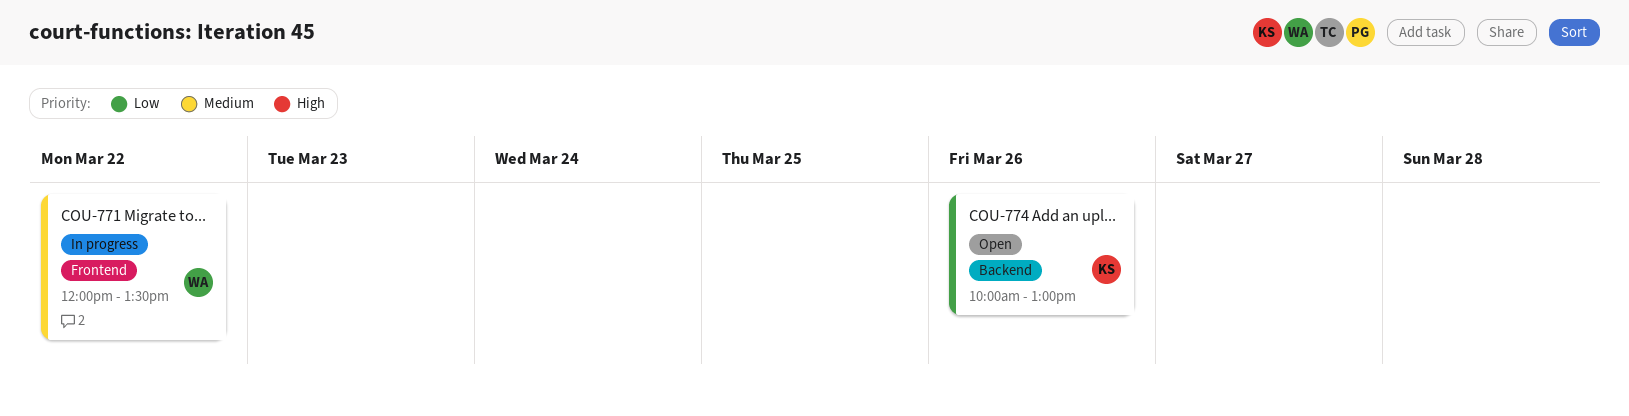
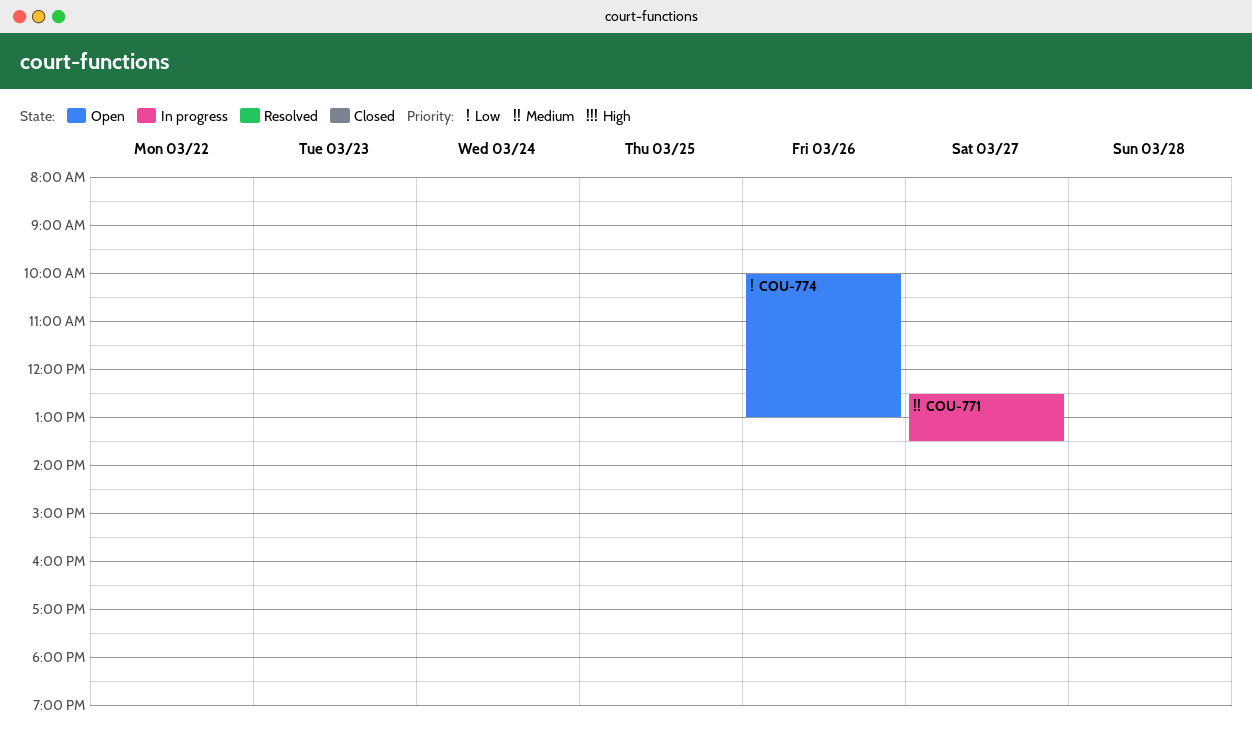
COU-771, day: Mar 22 -> Mar 27
COU-771, begins: 12:00 -> 12:30

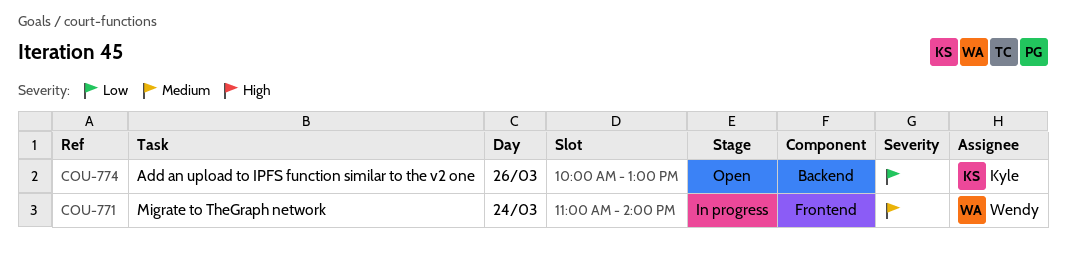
COU-771, day: Mar 27 -> Mar 24
COU-771, begins: 12:30 -> 11:00
COU-771, ends: 13:30 -> 14:00

